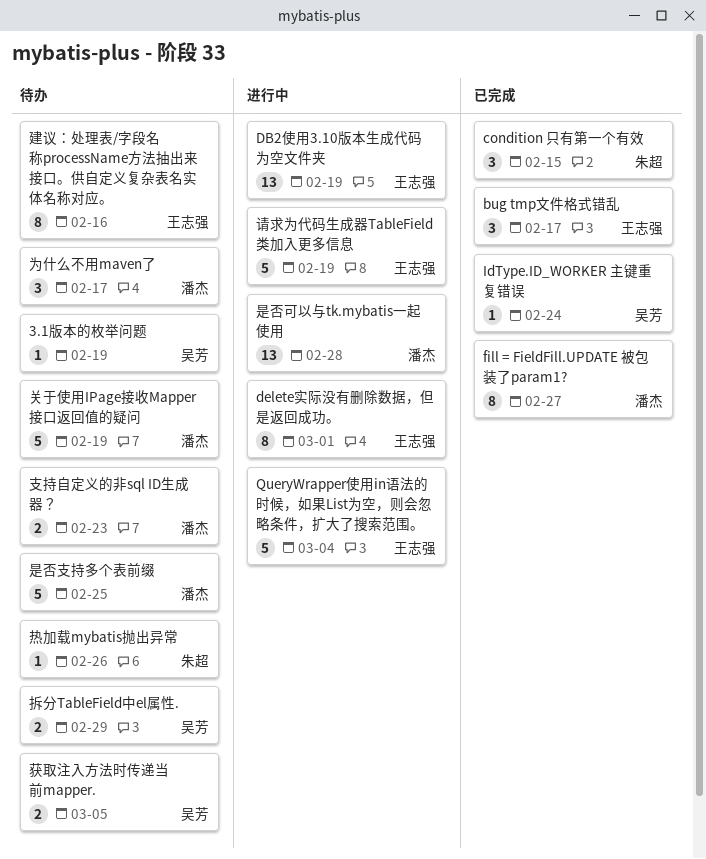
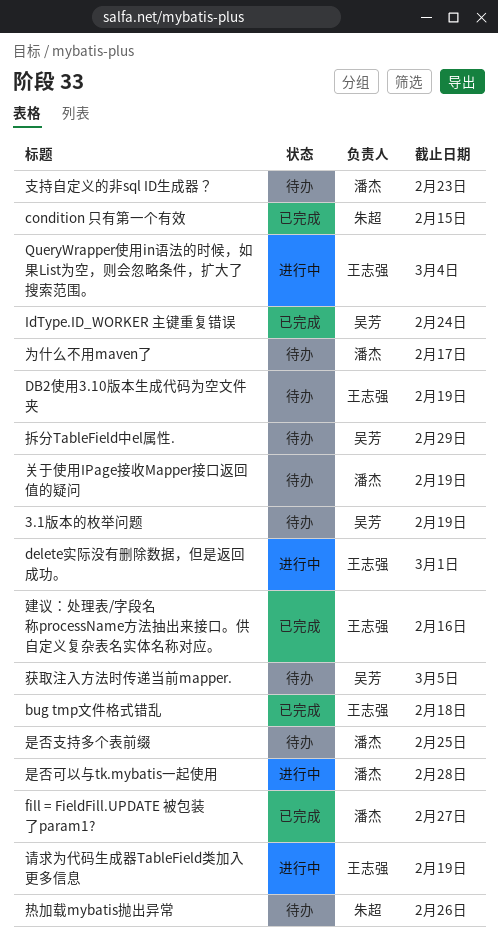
bug tmp文件格式错乱, due: Feb 17 -> Feb 18
DB2使用3.10版本生成代码为空文件夹, status: 进行中 -> 待办
建议：处理表/字段名称processName方法抽出来接口。供自定义复杂表名实体名称对应。, status: 待办 -> 已完成

